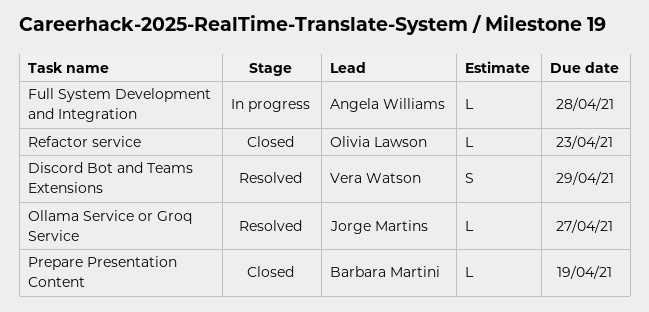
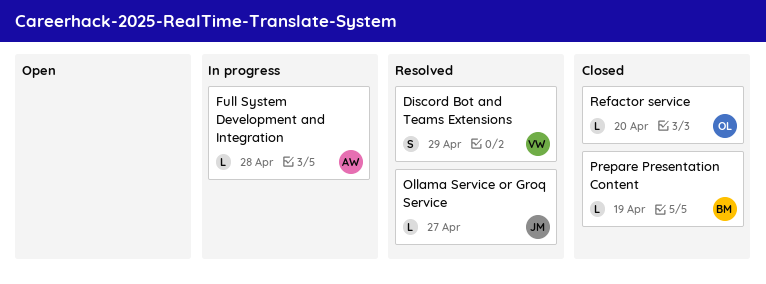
Refactor service, due: Apr 23 -> Apr 20

